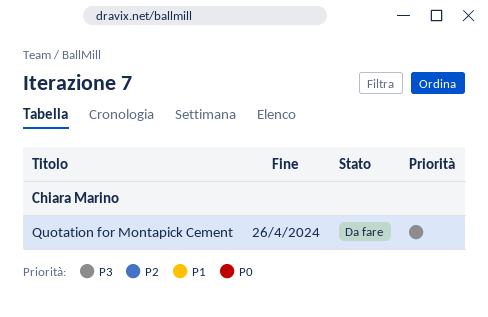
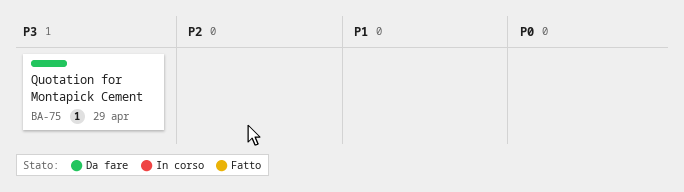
Quotation for Montapick Cement, due: Apr 26 -> Apr 29

